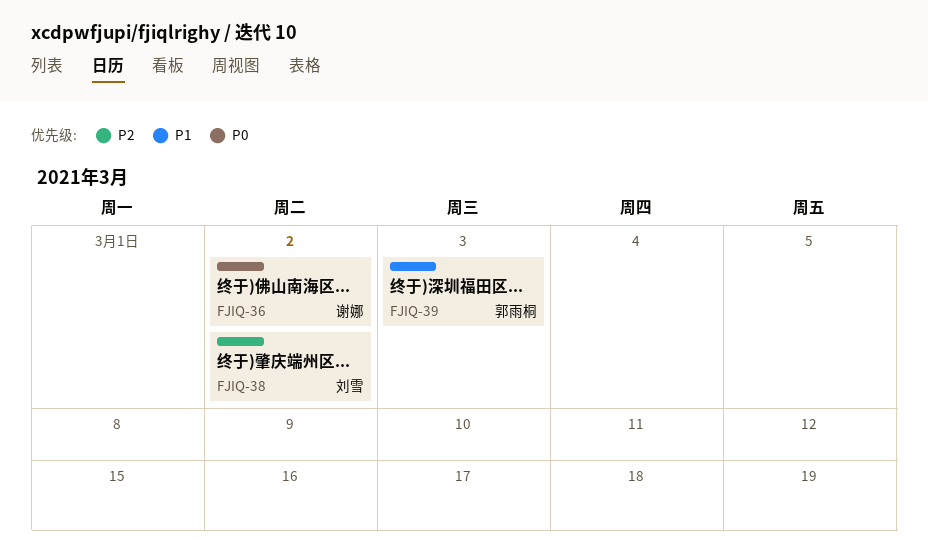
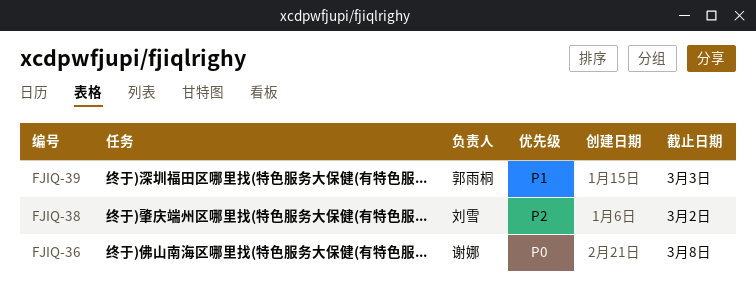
FJIQ-36, due: Mar 2 -> Mar 8

